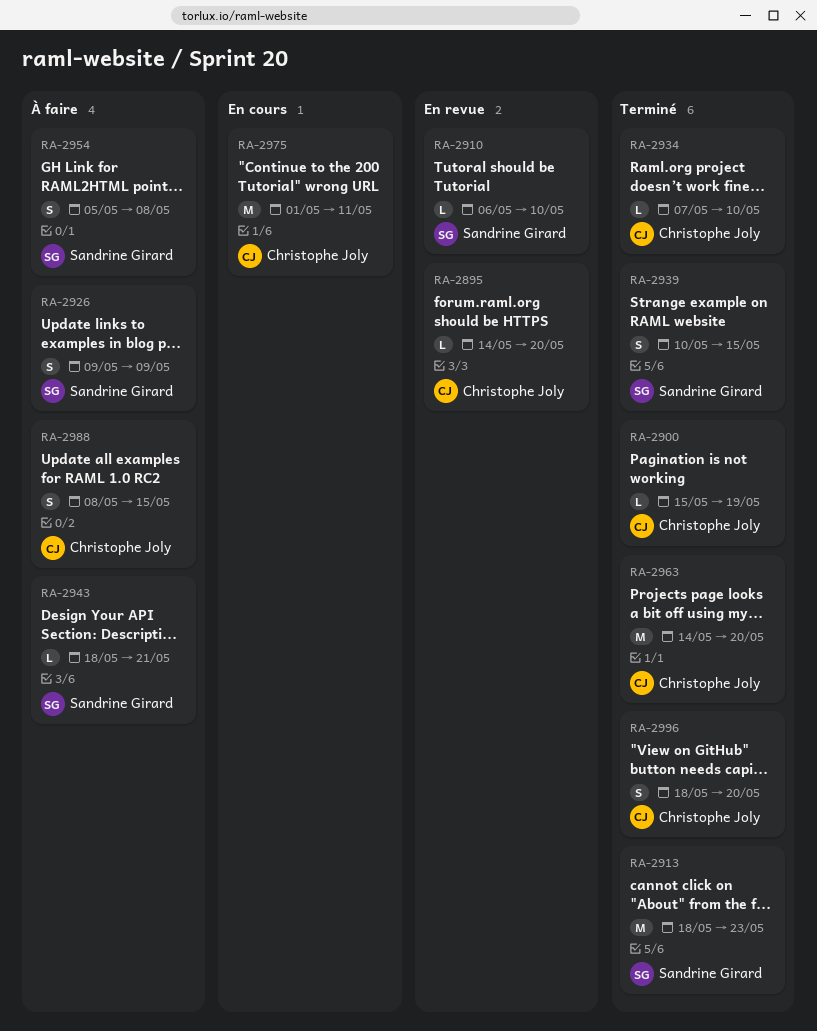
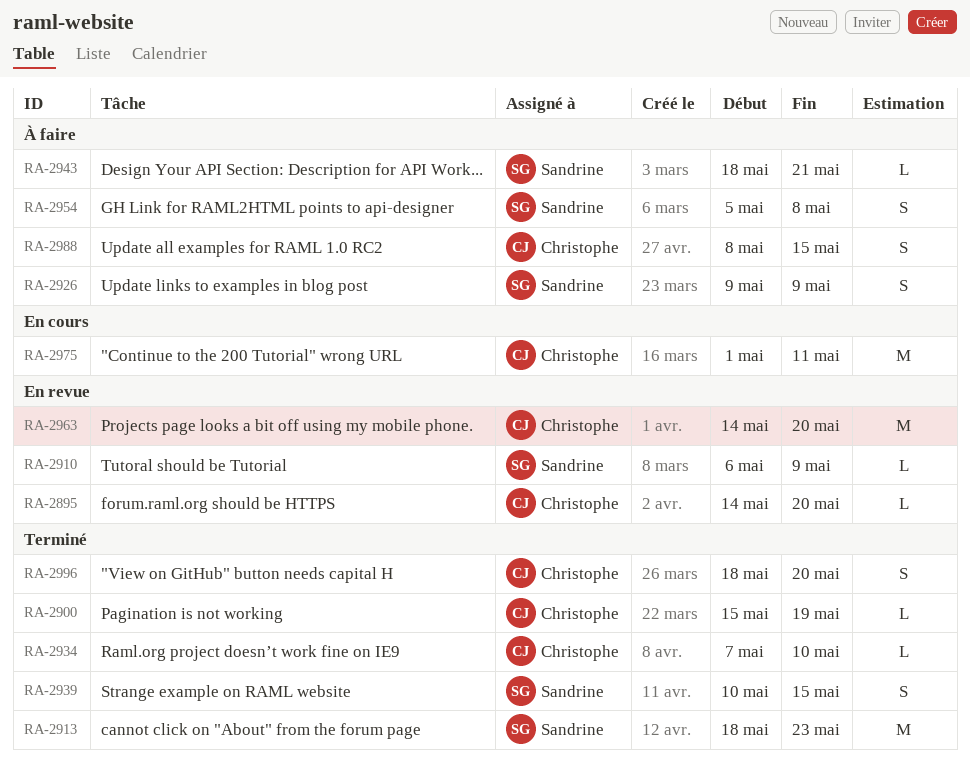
RA-2910, due: May 10 -> May 9
RA-2963, status: Terminé -> En revue

